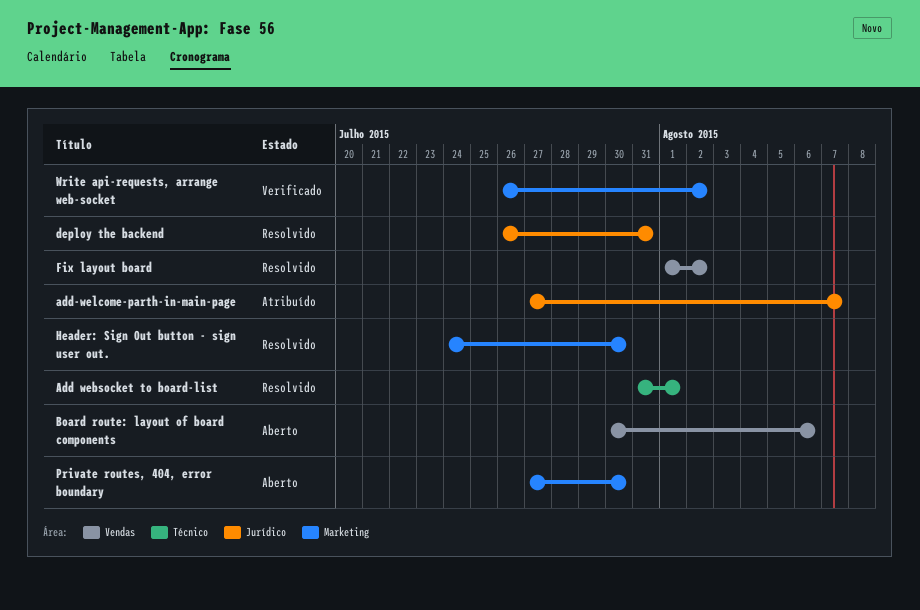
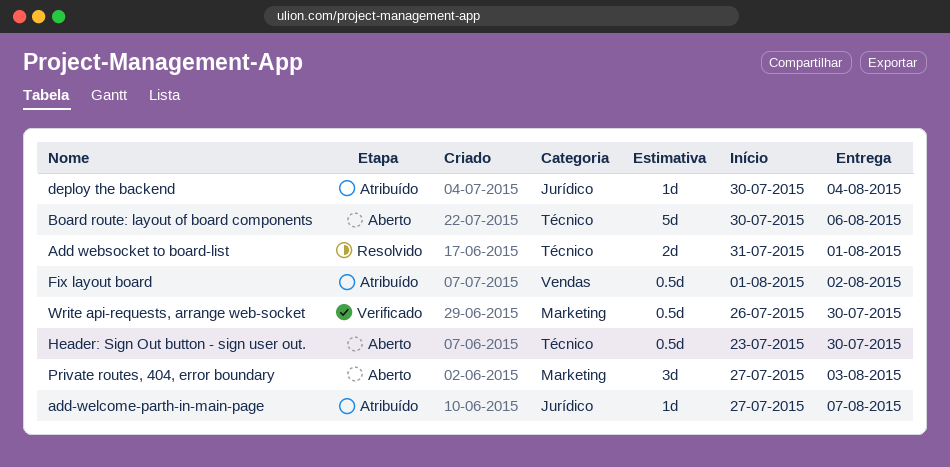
Board route: layout of board components, label: Vendas -> Técnico
deploy the backend, status: Resolvido -> Atribuído
deploy the backend, start: Jul 26 -> Jul 30
deploy the backend, due: Jul 31 -> Aug 4
Fix layout board, status: Resolvido -> Atribuído
Header: Sign Out button - sign user out., status: Resolvido -> Aberto
Header: Sign Out button - sign user out., label: Marketing -> Técnico
Header: Sign Out button - sign user out., start: Jul 24 -> Jul 23
Private routes, 404, error boundary, due: Jul 30 -> Aug 3
Write api-requests, arrange web-socket, due: Aug 2 -> Jul 30

